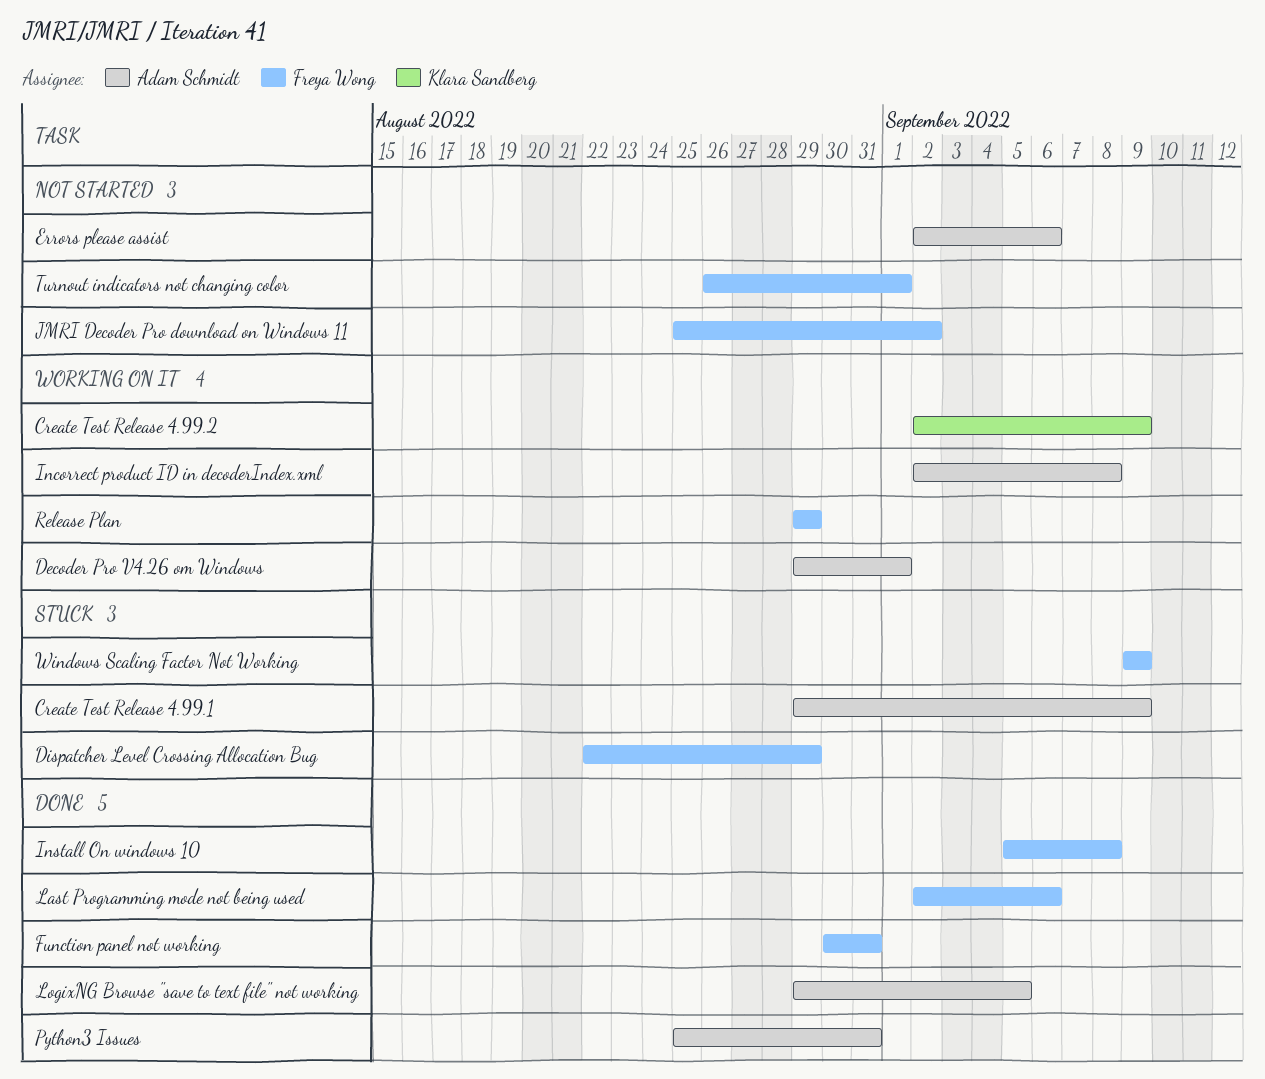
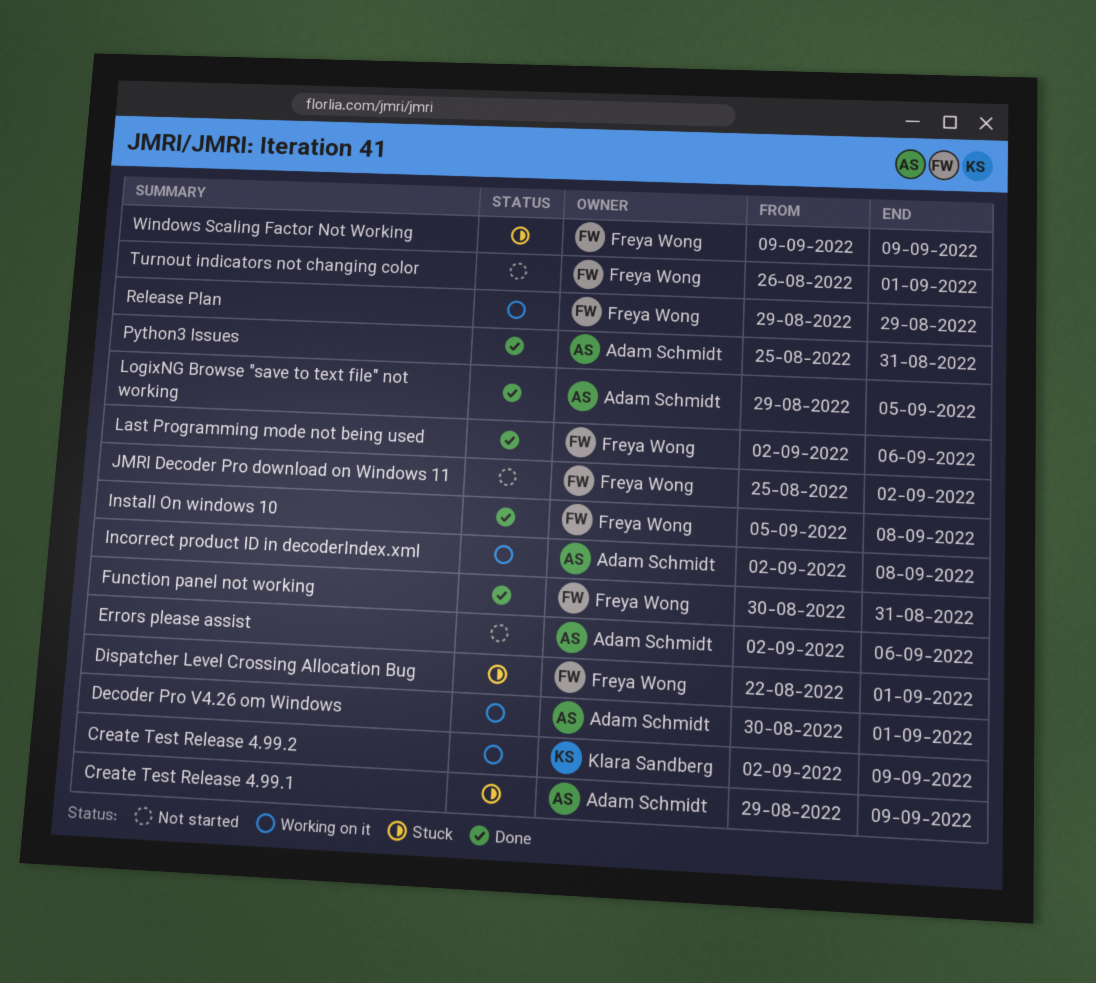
Decoder Pro V4.26 om Windows, start: Aug 29 -> Aug 30
Dispatcher Level Crossing Allocation Bug, due: Aug 29 -> Sep 1

